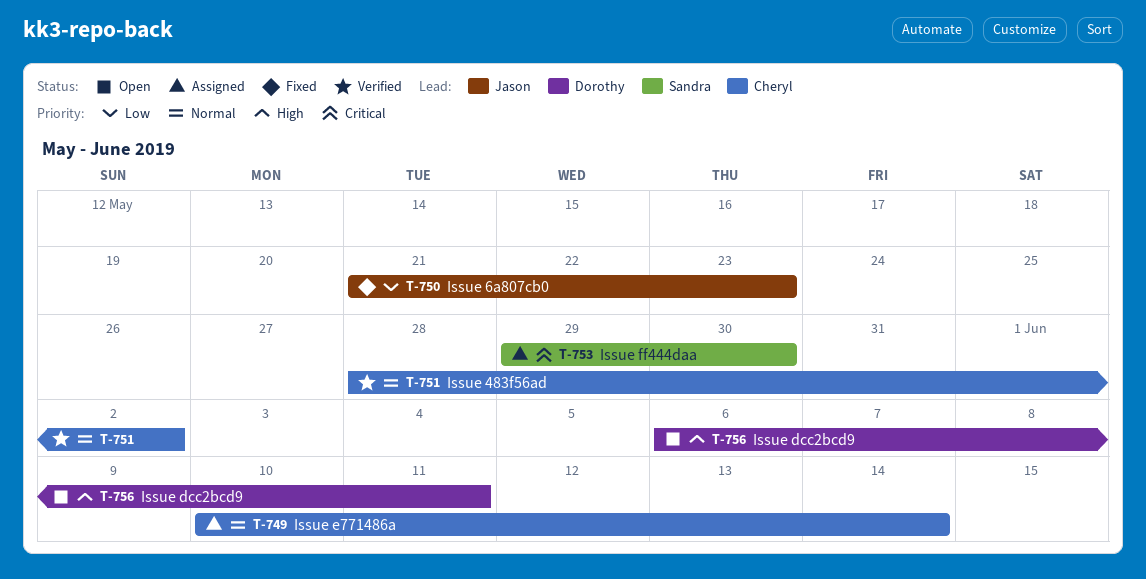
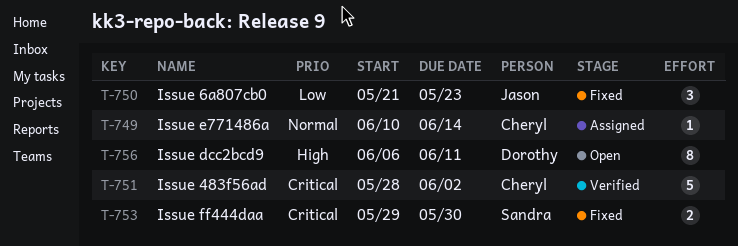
T-751, priority: Normal -> Critical
T-753, status: Assigned -> Fixed

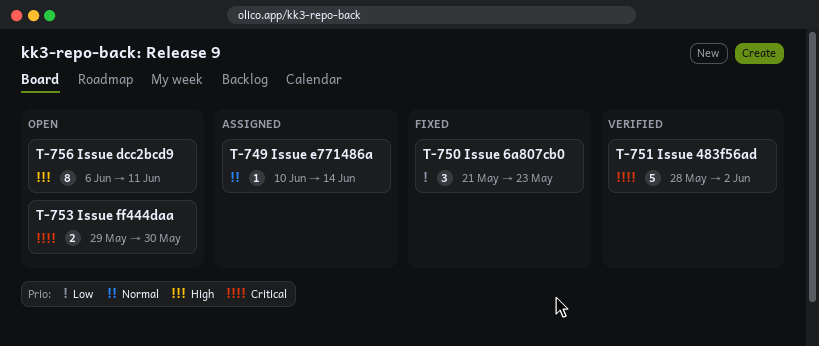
T-753, status: Fixed -> Open

